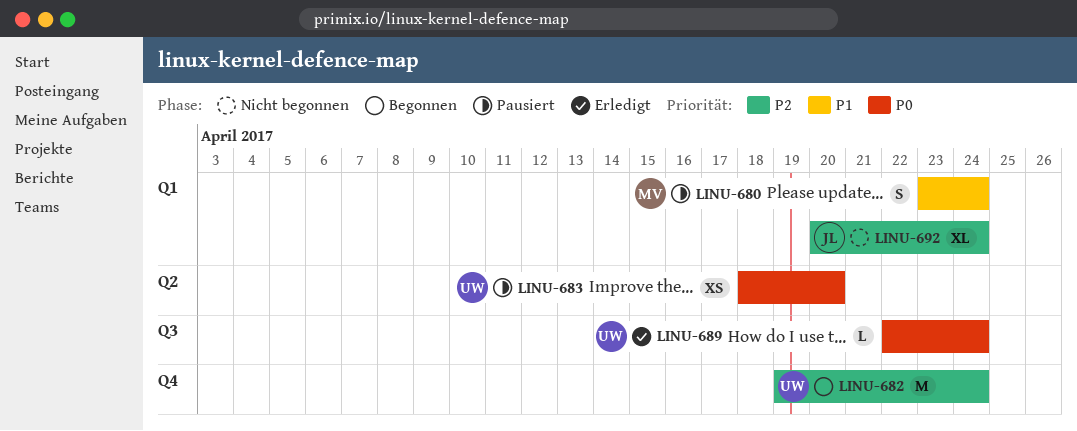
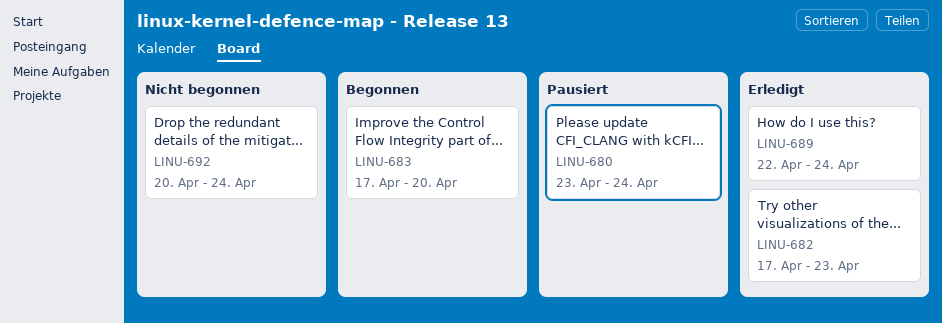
LINU-682, status: Begonnen -> Erledigt
LINU-682, start: Apr 19 -> Apr 17
LINU-682, due: Apr 24 -> Apr 23
LINU-683, status: Pausiert -> Begonnen
LINU-683, start: Apr 18 -> Apr 17

